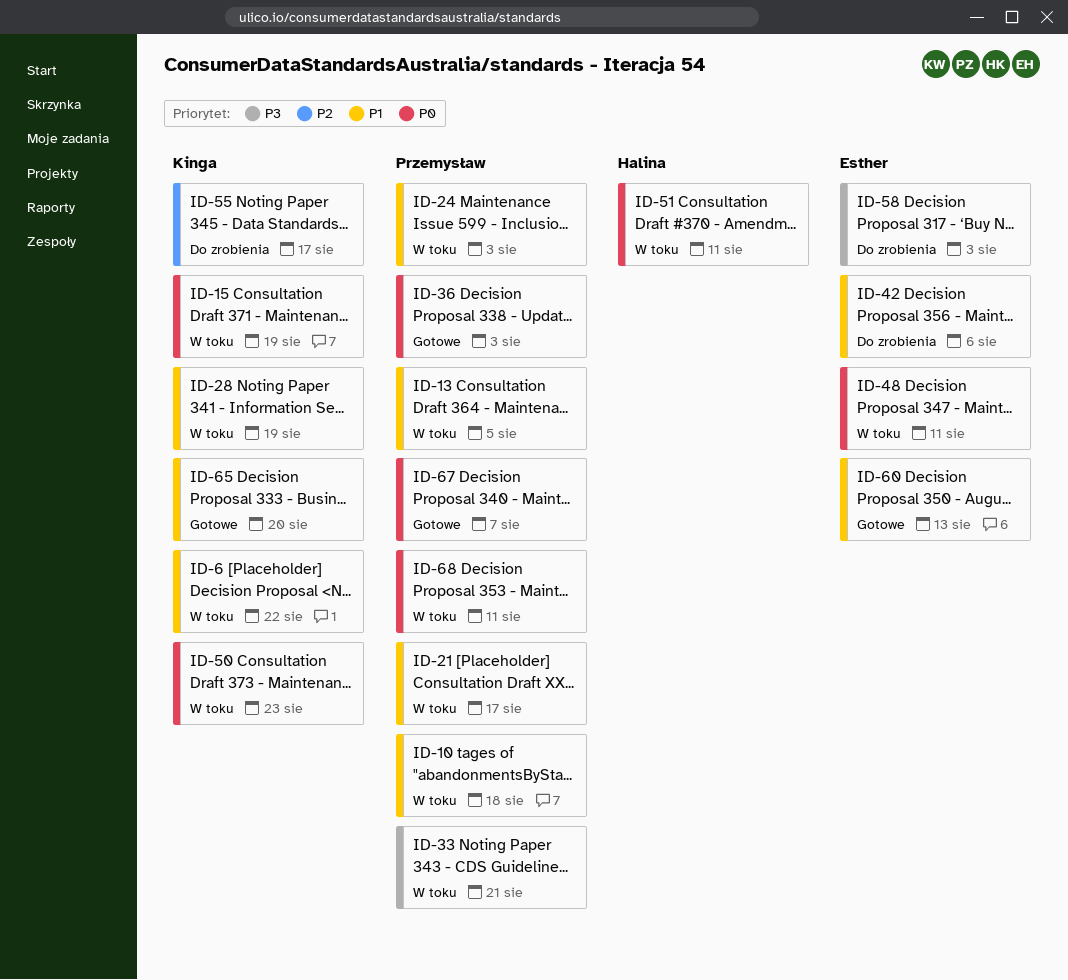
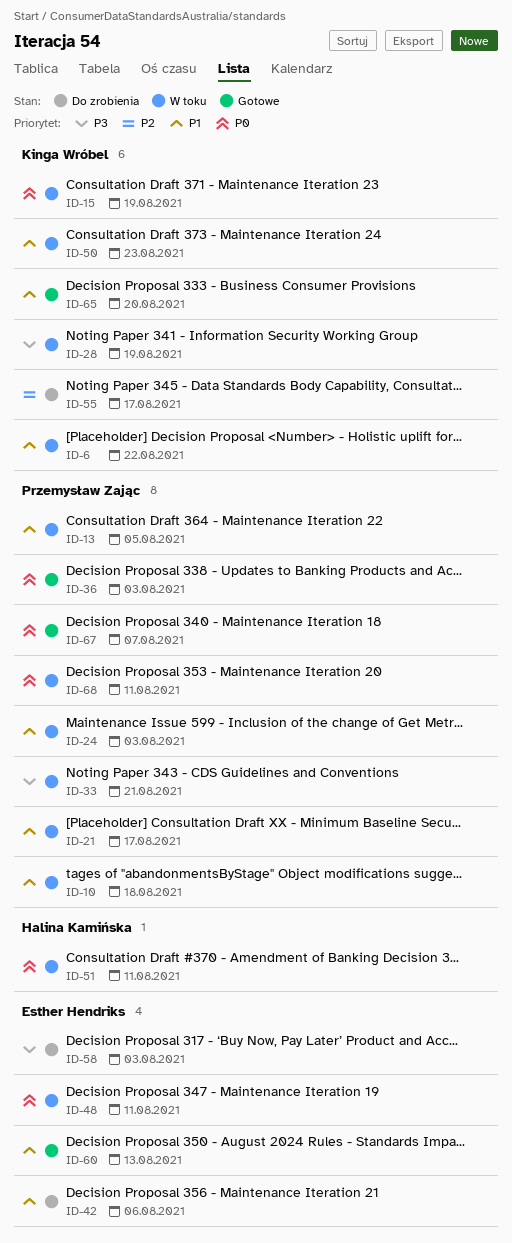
ID-28, priority: P1 -> P3
ID-50, priority: P0 -> P1

